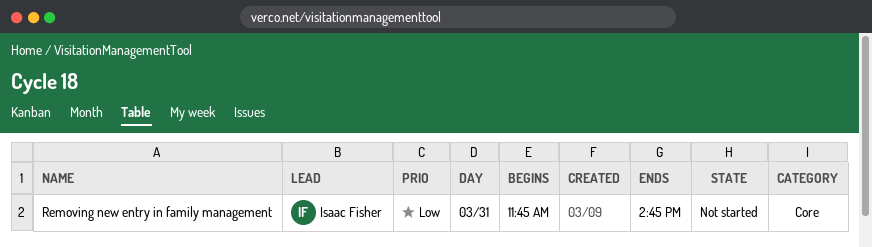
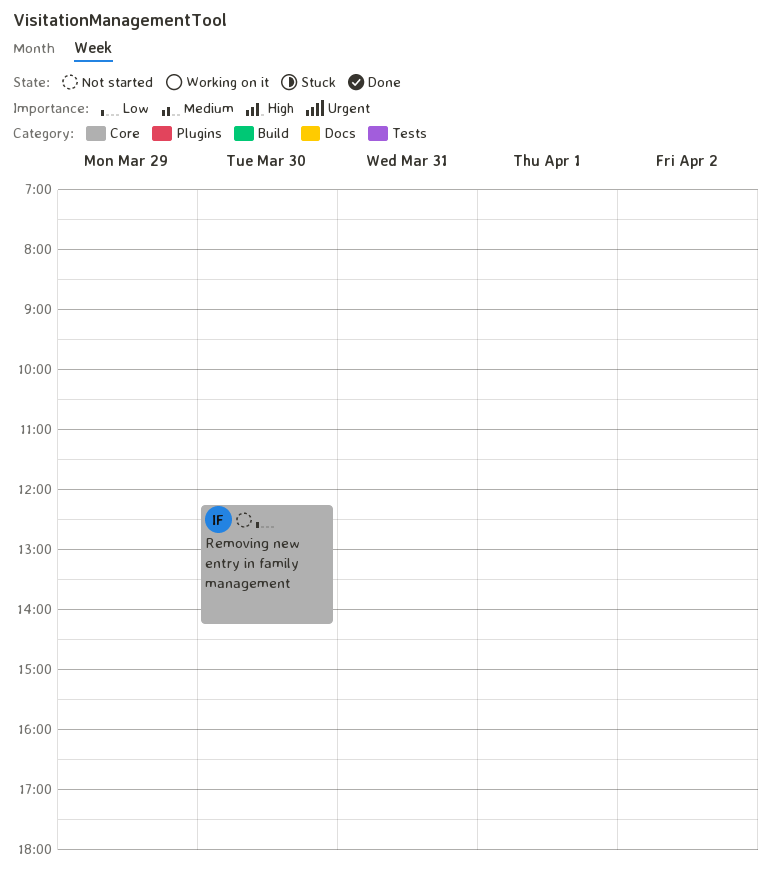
Removing new entry in family management, day: Mar 31 -> Mar 30
Removing new entry in family management, begins: 11:45 -> 12:15
Removing new entry in family management, ends: 14:45 -> 14:15

